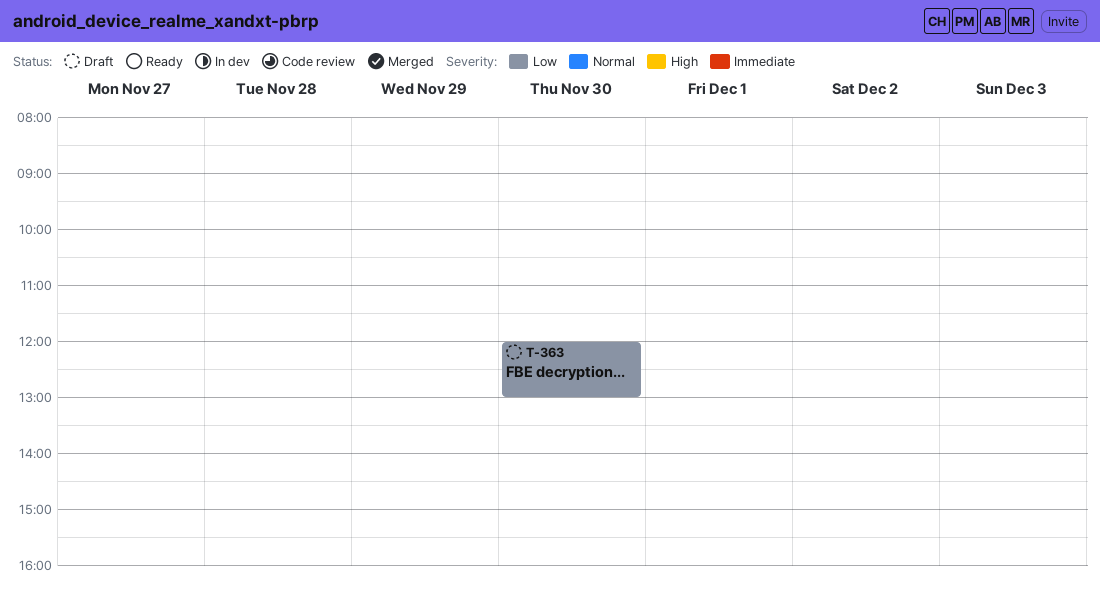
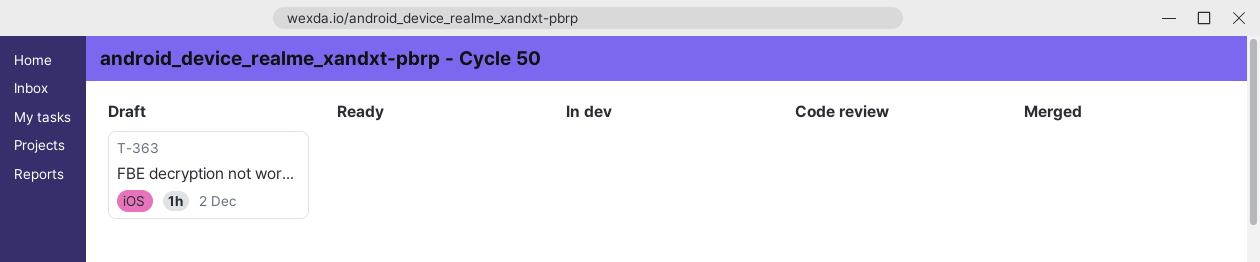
T-363, day: Nov 30 -> Dec 2

